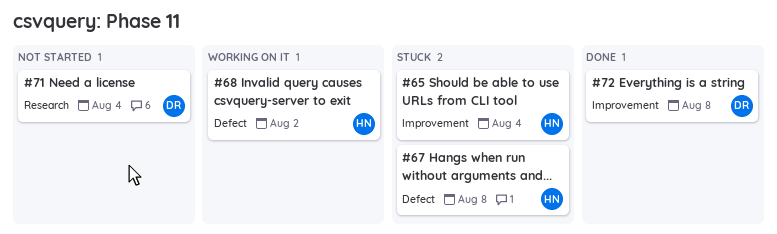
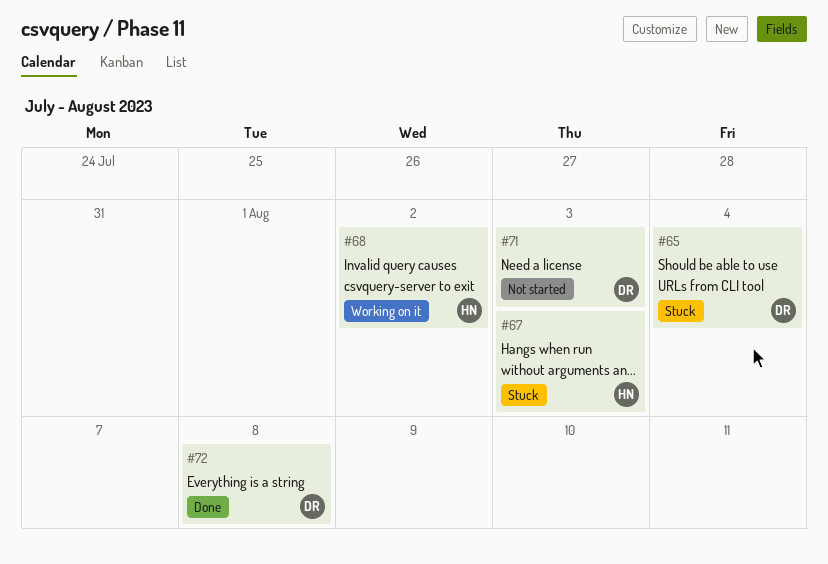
#65, owner: HN -> DR
#67, due: Aug 8 -> Aug 3
#71, due: Aug 4 -> Aug 3

